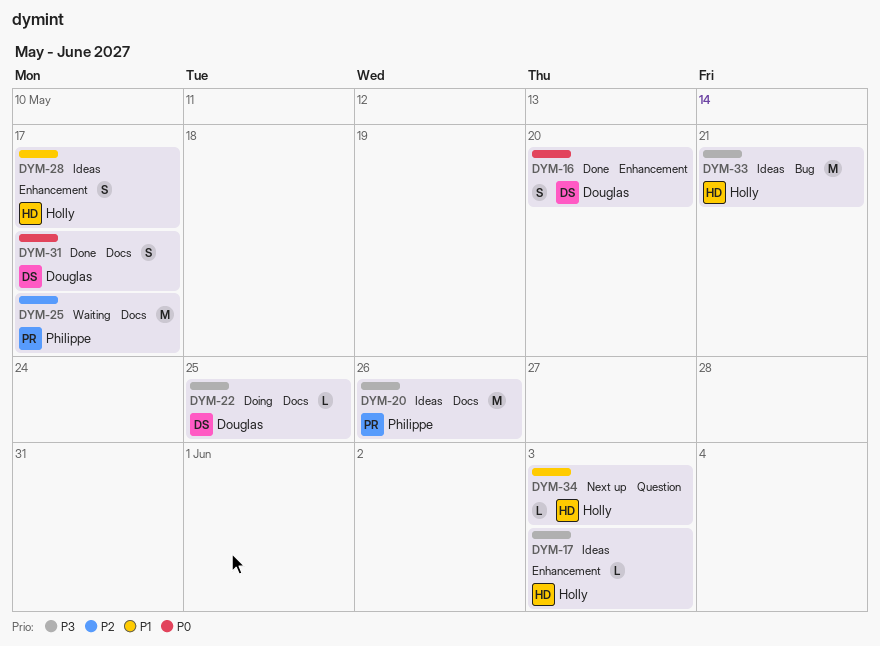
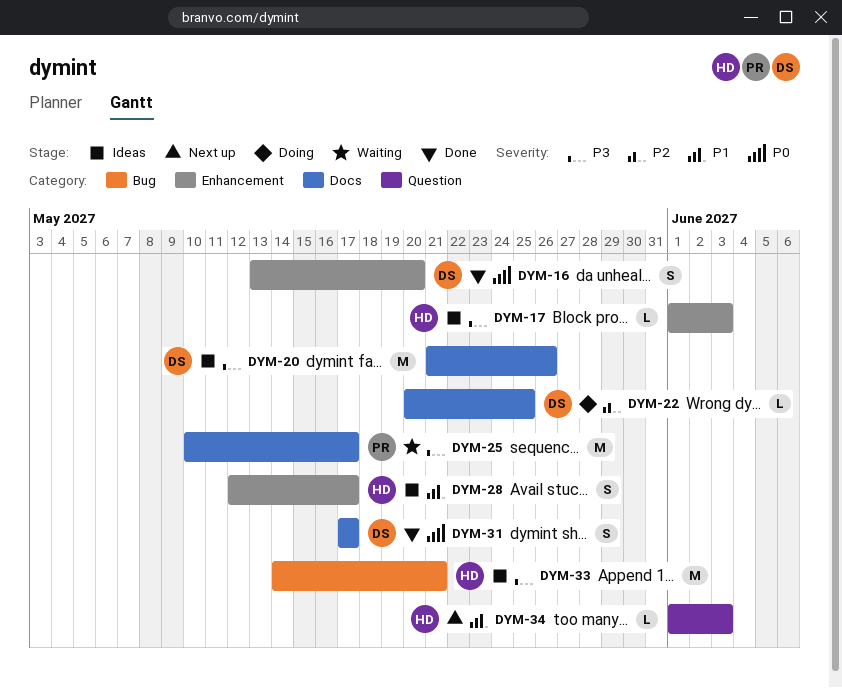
DYM-20, owner: Philippe -> Douglas
DYM-22, priority: P3 -> P2
DYM-25, priority: P2 -> P3

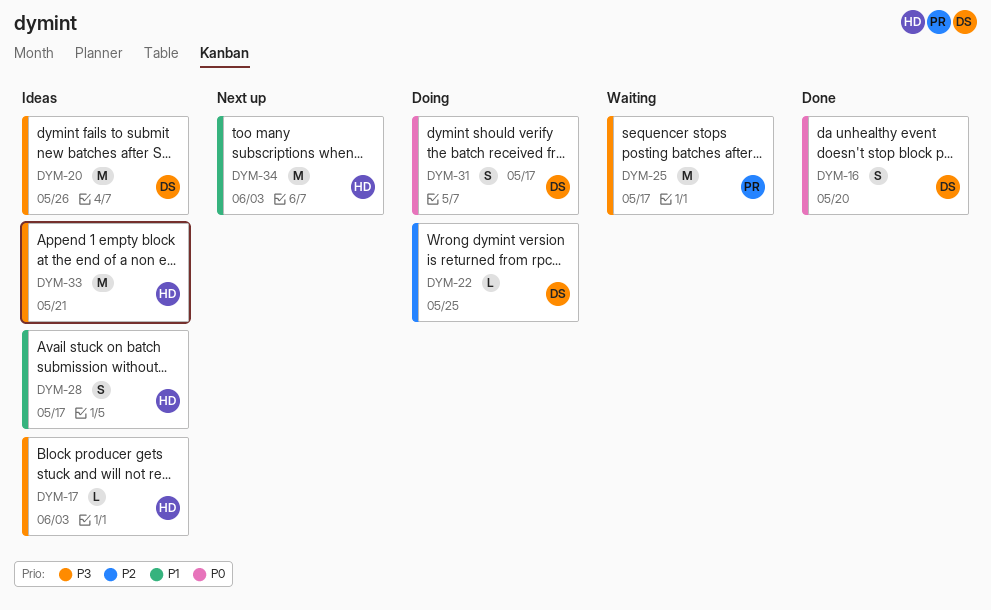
DYM-31, status: Done -> Doing
DYM-34, estimate: L -> M

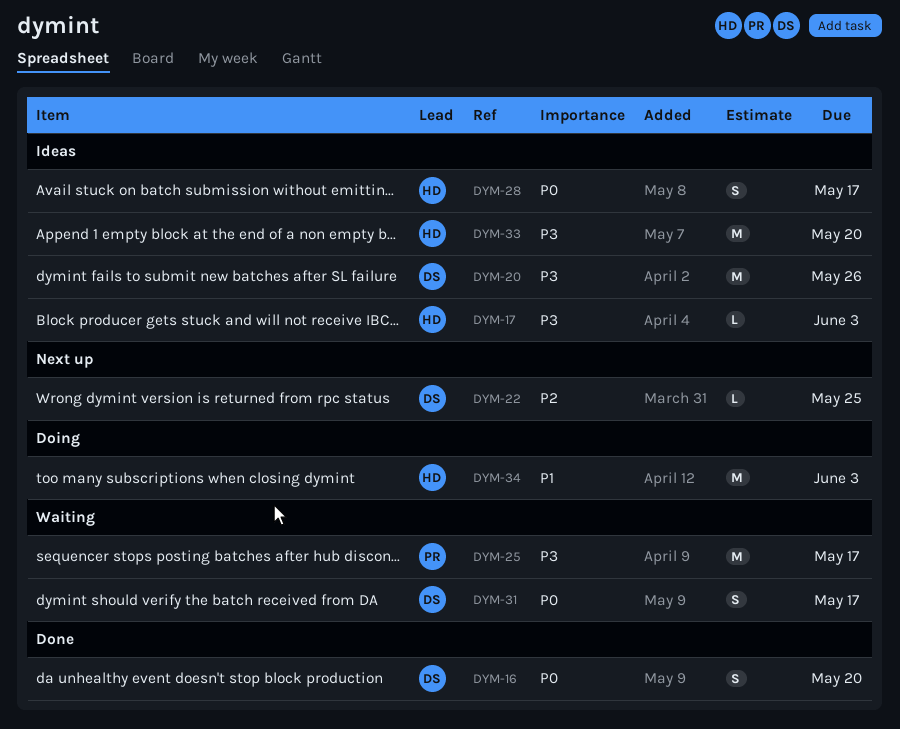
DYM-22, status: Doing -> Next up
DYM-28, priority: P1 -> P0
DYM-31, status: Doing -> Waiting
DYM-33, due: May 21 -> May 20
DYM-34, status: Next up -> Doing

